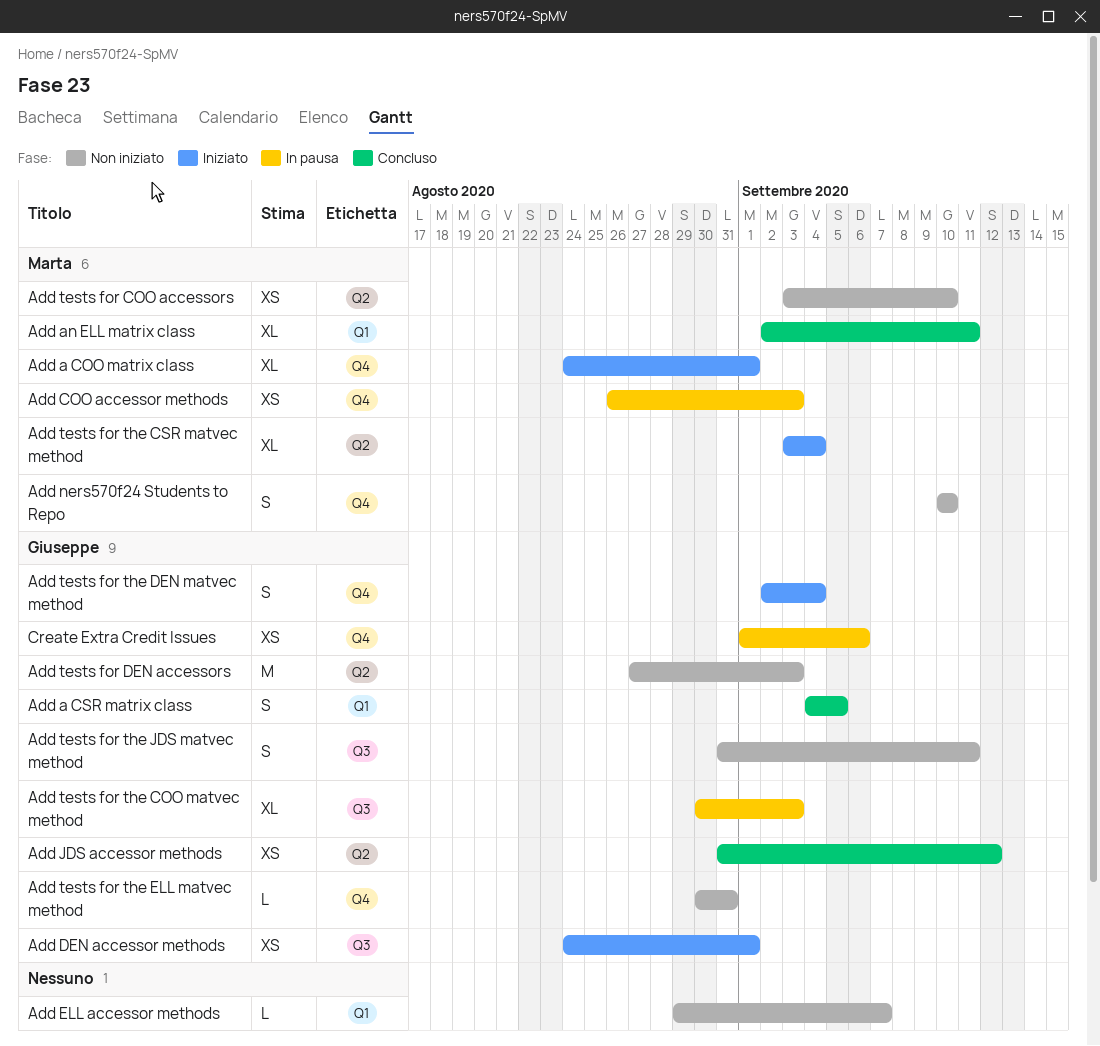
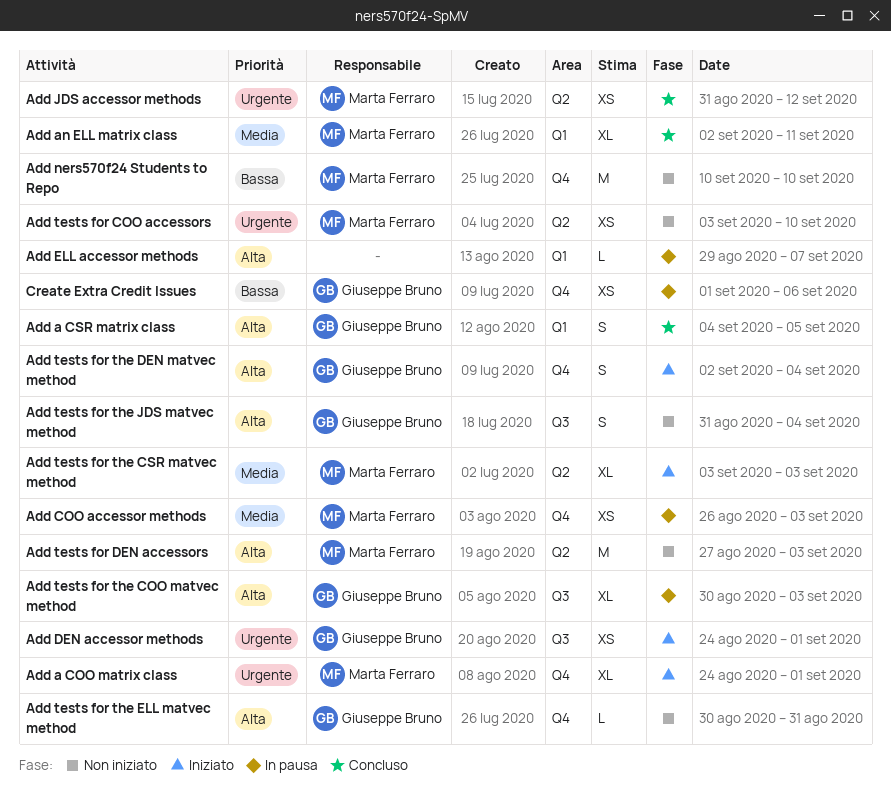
Add ELL accessor methods, status: Non iniziato -> In pausa
Add JDS accessor methods, owner: Giuseppe Bruno -> Marta Ferraro
Add ners570f24 Students to Repo, estimate: S -> M
Add tests for DEN accessors, owner: Giuseppe Bruno -> Marta Ferraro
Add tests for the CSR matvec method, due: Sep 4 -> Sep 3
Add tests for the JDS matvec method, due: Sep 11 -> Sep 4

